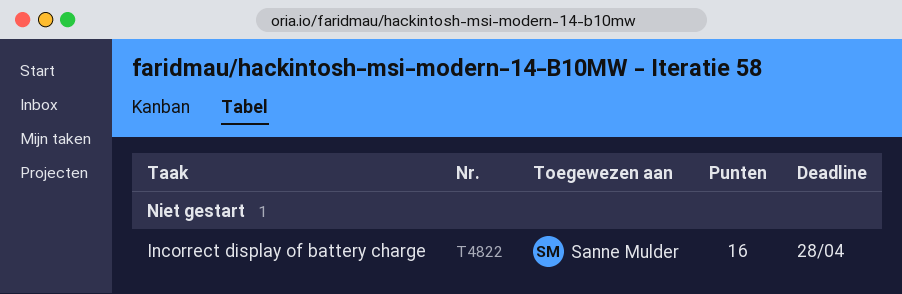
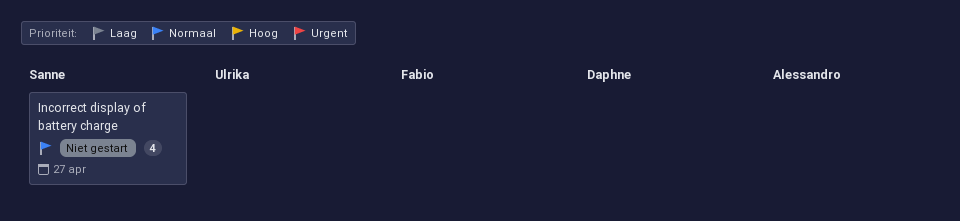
Incorrect display of battery charge, estimate: 16 -> 4
Incorrect display of battery charge, due: Apr 28 -> Apr 27

